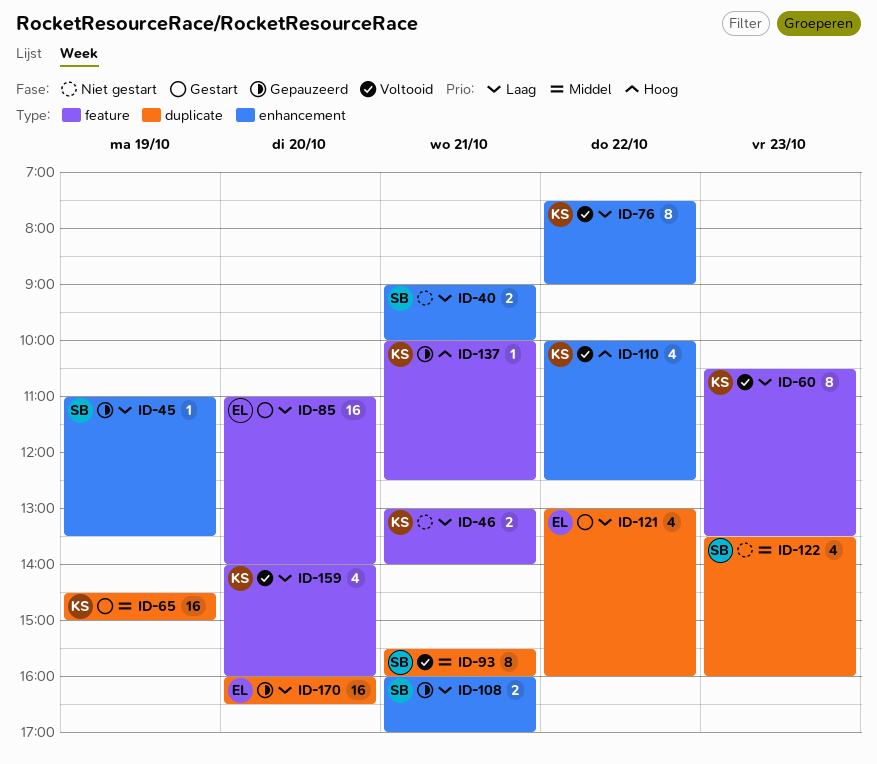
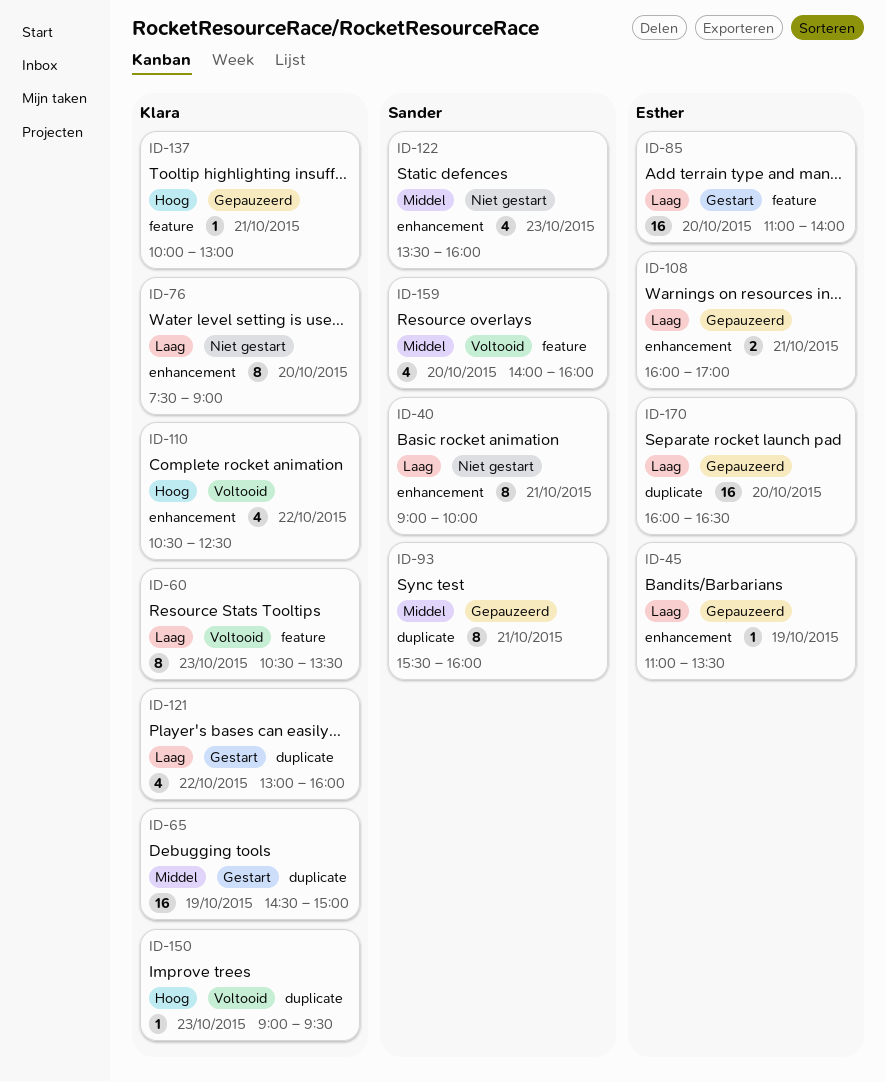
ID-40, estimate: 2 -> 8
ID-45, owner: Sander -> Esther
ID-46: present -> none
ID-76, status: Voltooid -> Niet gestart
ID-76, day: Oct 22 -> Oct 20
ID-93, status: Voltooid -> Gepauzeerd
ID-108, owner: Sander -> Esther
ID-110, begins: 10:00 -> 10:30
ID-121, owner: Esther -> Klara
ID-122, label: duplicate -> enhancement
ID-137, ends: 12:30 -> 13:00
ID-150: none -> present
ID-159, owner: Klara -> Sander
ID-159, priority: Laag -> Middel

